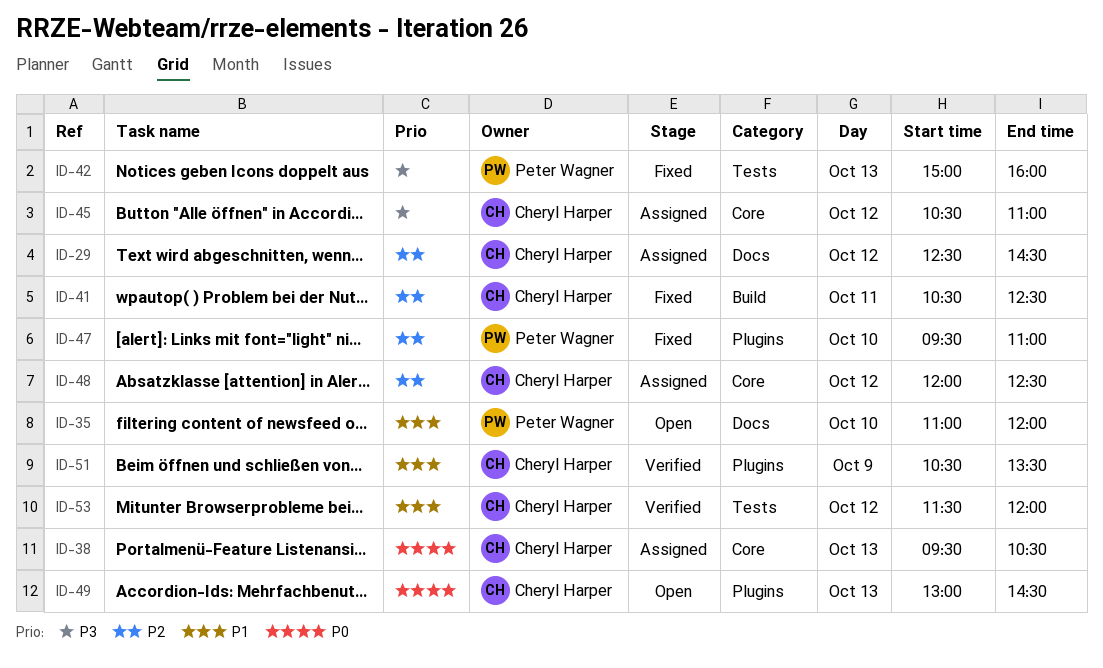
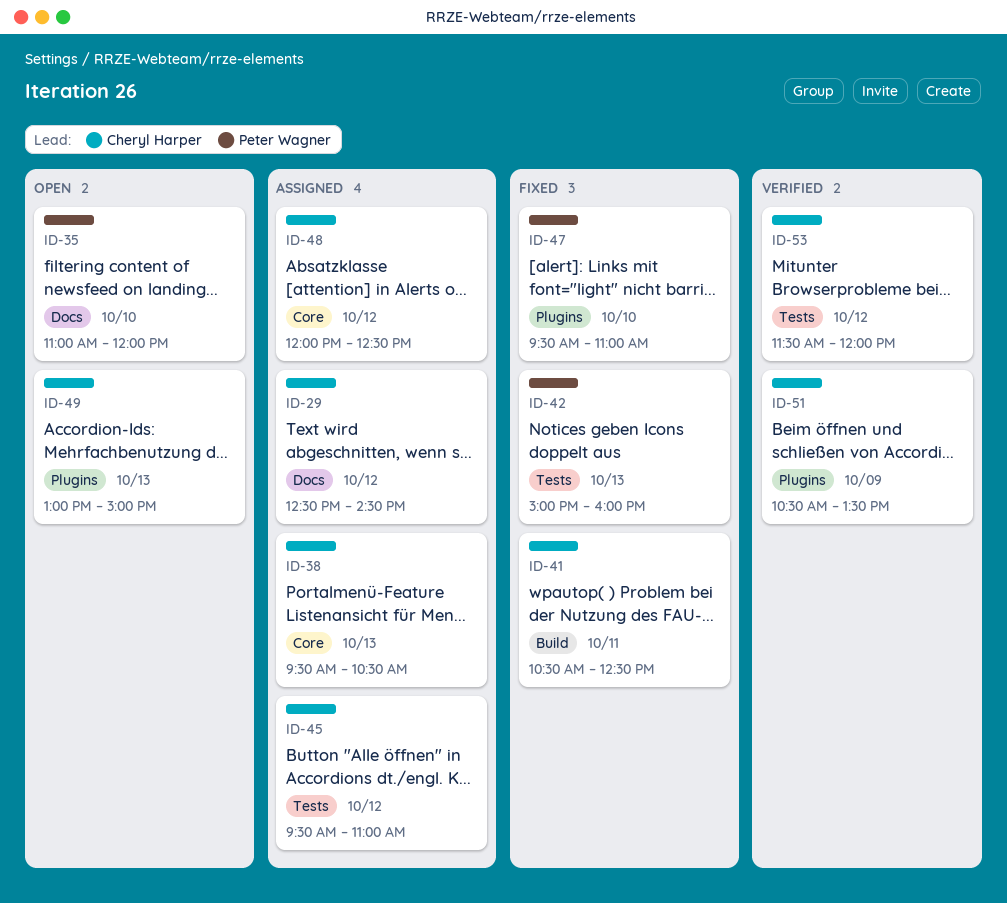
ID-45, label: Core -> Tests
ID-45, begins: 10:30 -> 09:30
ID-49, ends: 14:30 -> 15:00

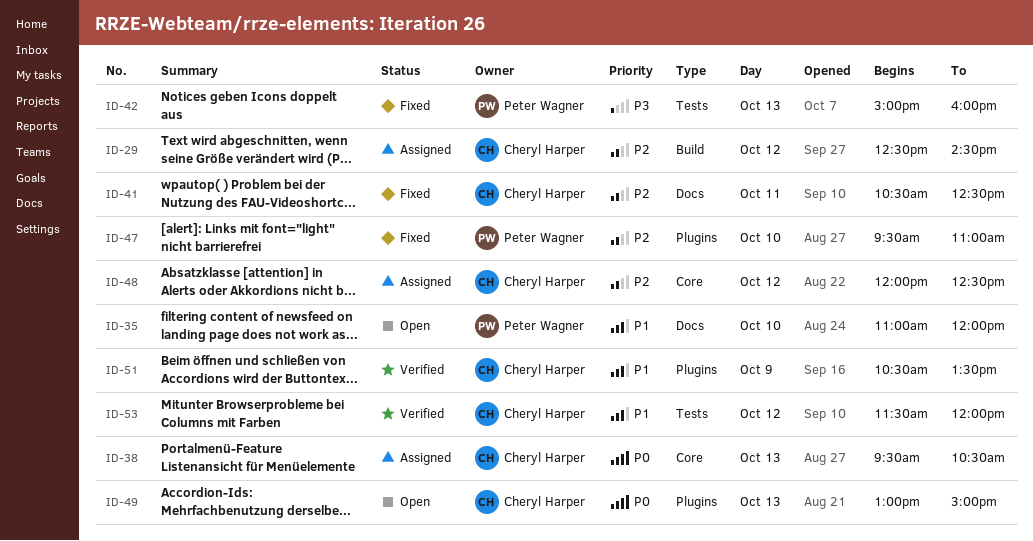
ID-29, label: Docs -> Build
ID-41, label: Build -> Docs
ID-45: present -> none

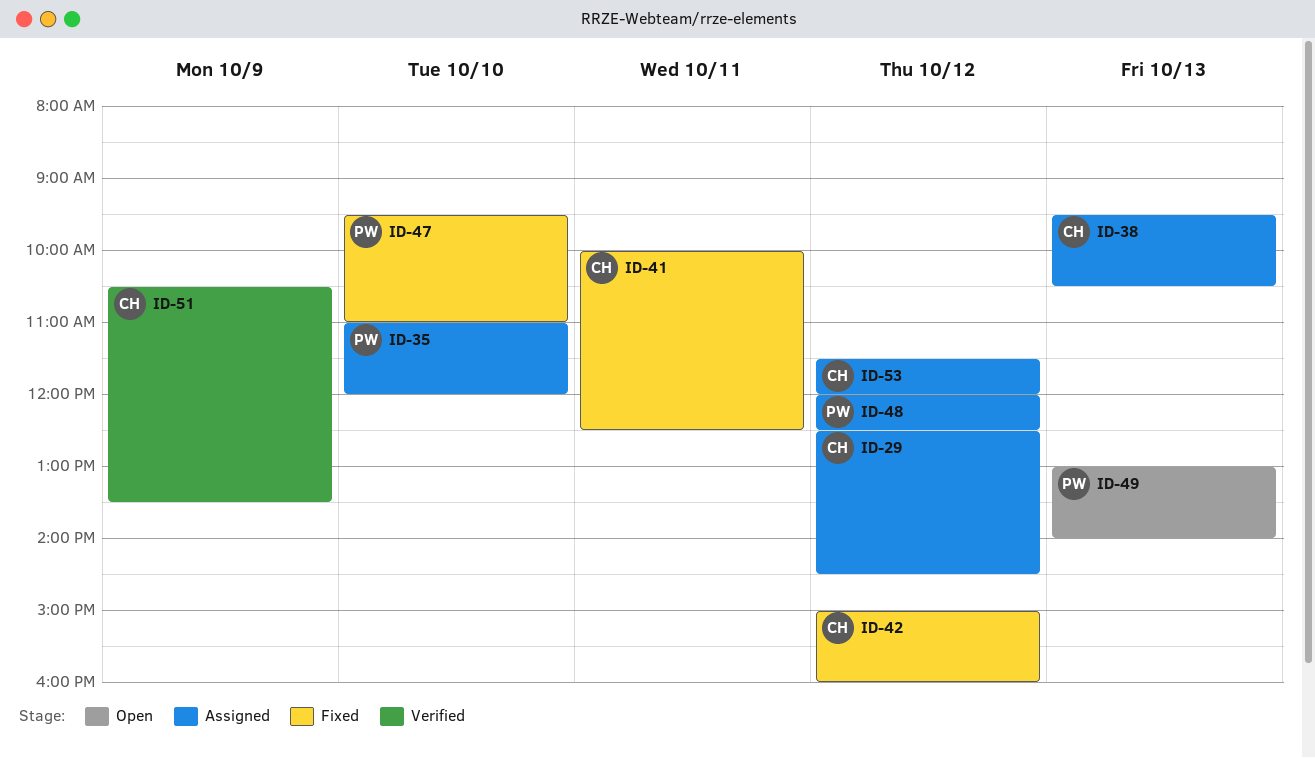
ID-35, status: Open -> Assigned
ID-41, begins: 10:30 -> 10:00
ID-42, owner: Peter Wagner -> Cheryl Harper
ID-42, day: Oct 13 -> Oct 12
ID-48, owner: Cheryl Harper -> Peter Wagner
ID-49, owner: Cheryl Harper -> Peter Wagner
ID-49, ends: 15:00 -> 14:00
ID-53, status: Verified -> Assigned

